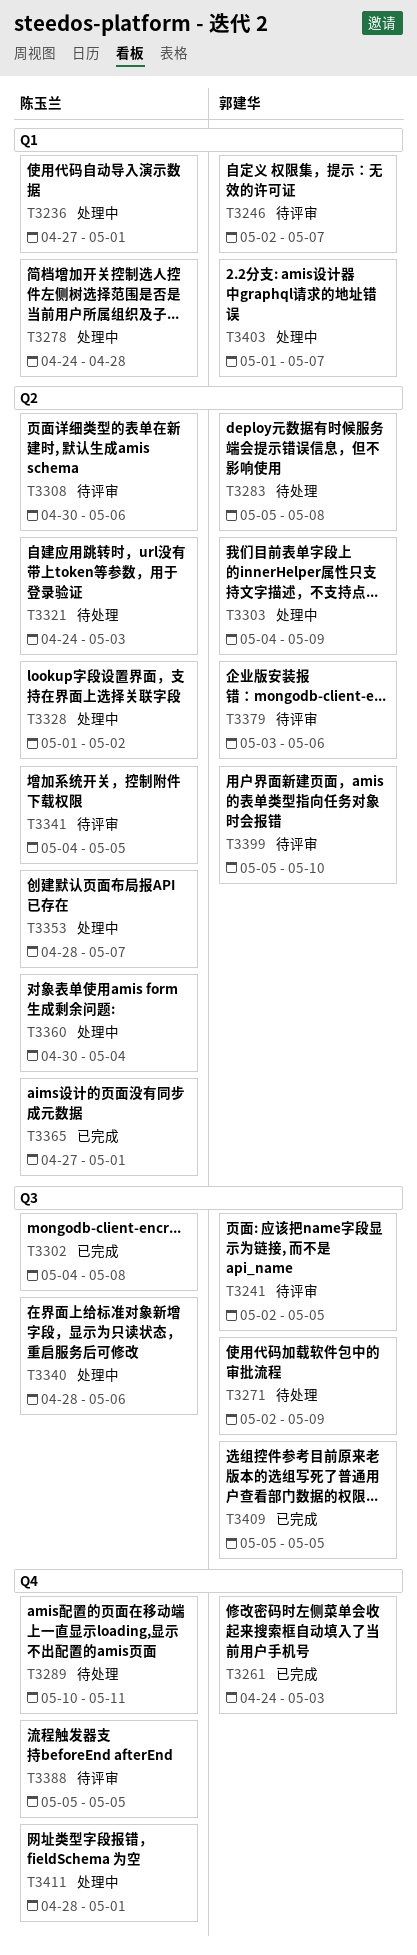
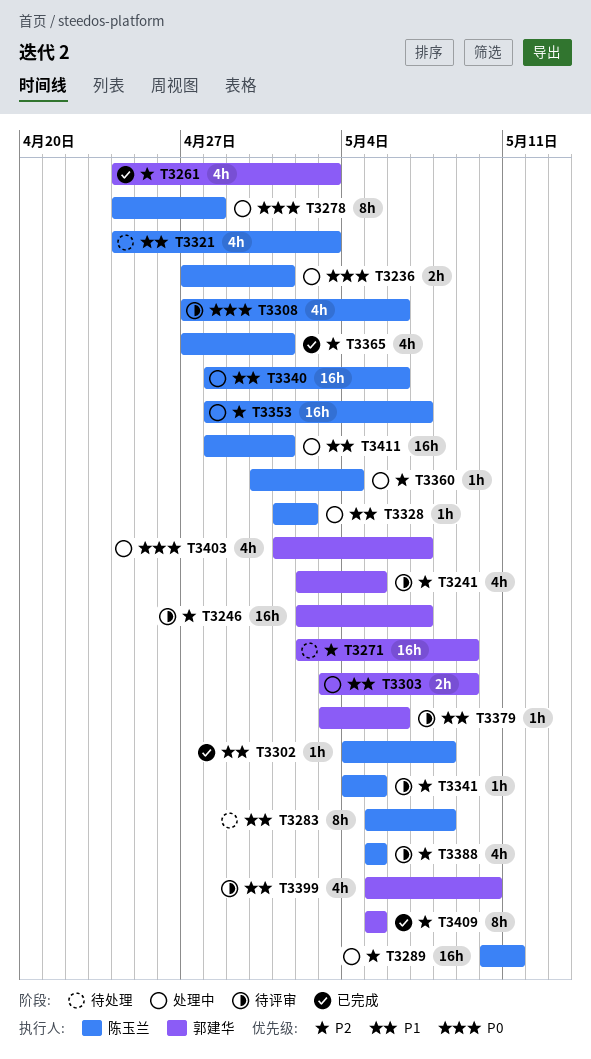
T3283, owner: 郭建华 -> 陈玉兰
T3289, status: 待处理 -> 处理中
T3303, start: May 4 -> May 3
T3308, start: Apr 30 -> Apr 27

